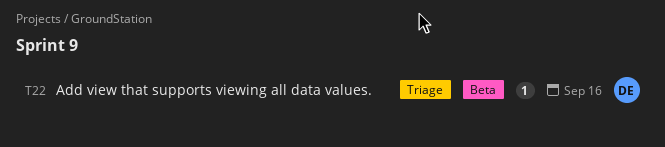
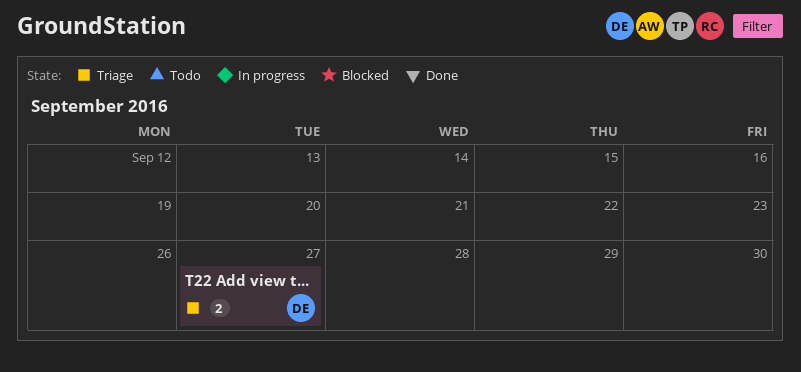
T22, estimate: 1 -> 2
T22, due: Sep 16 -> Sep 27

